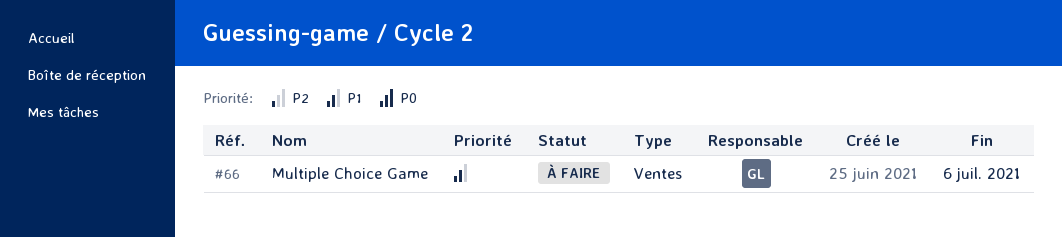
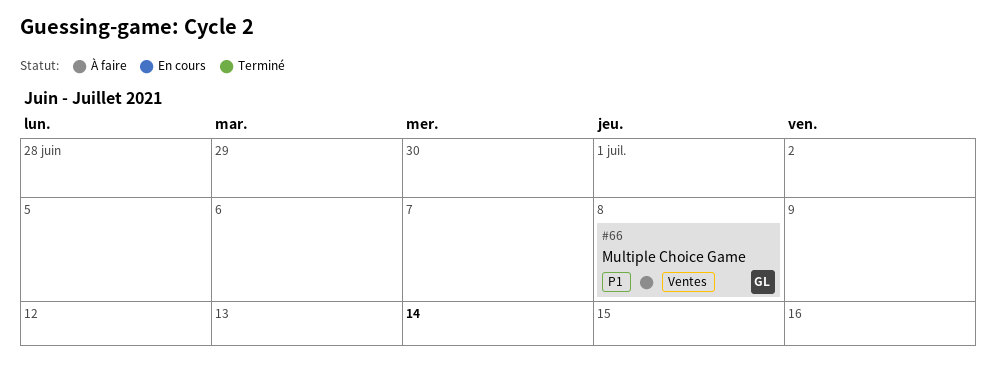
#66, due: Jul 6 -> Jul 8

